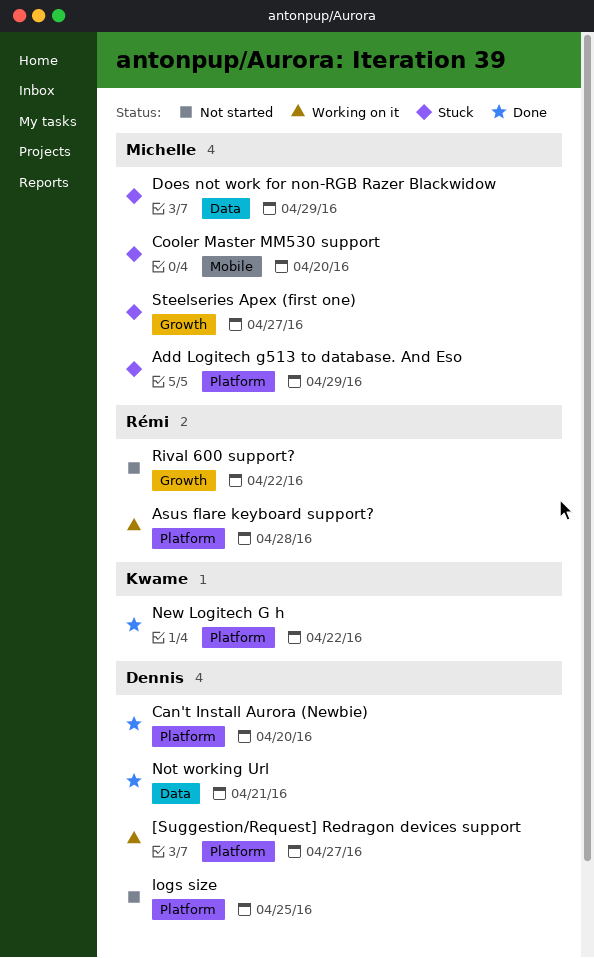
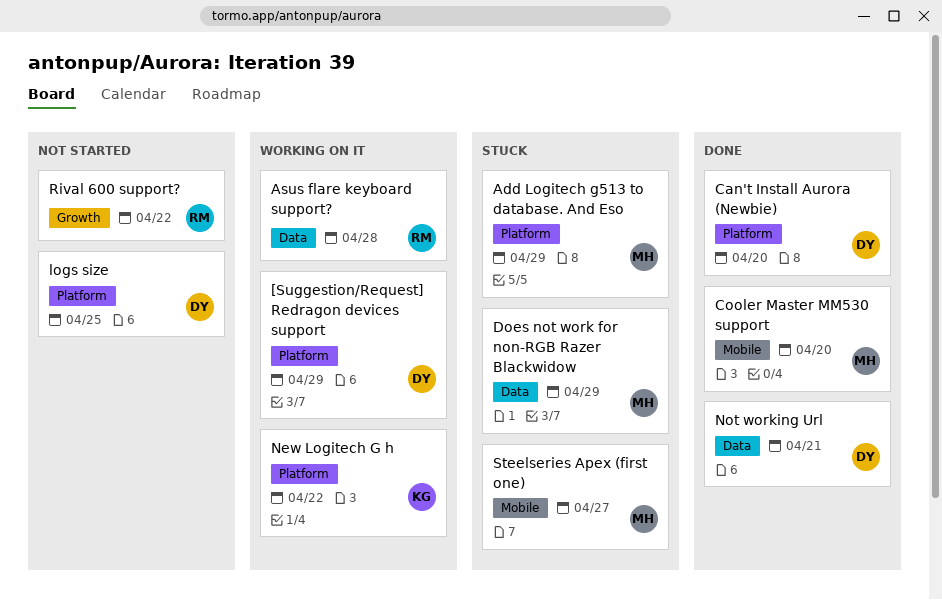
[Suggestion/Request] Redragon devices support, due: Apr 27 -> Apr 29
Asus flare keyboard support?, label: Platform -> Data
Cooler Master MM530 support, status: Stuck -> Done
New Logitech G h, status: Done -> Working on it
Steelseries Apex (first one), label: Growth -> Mobile

